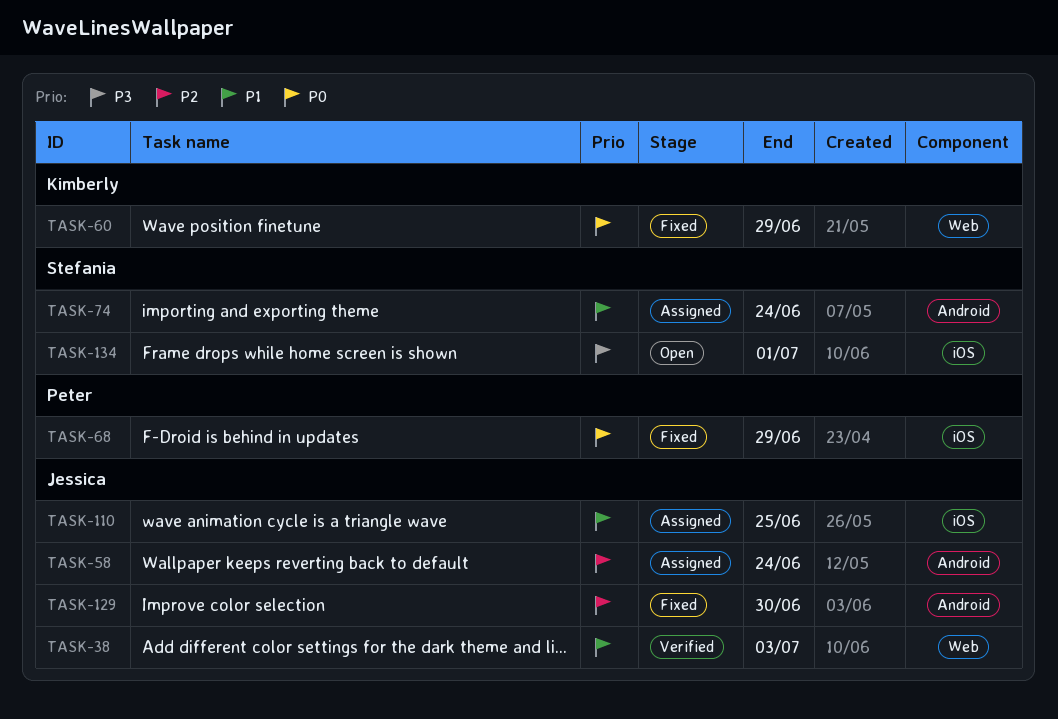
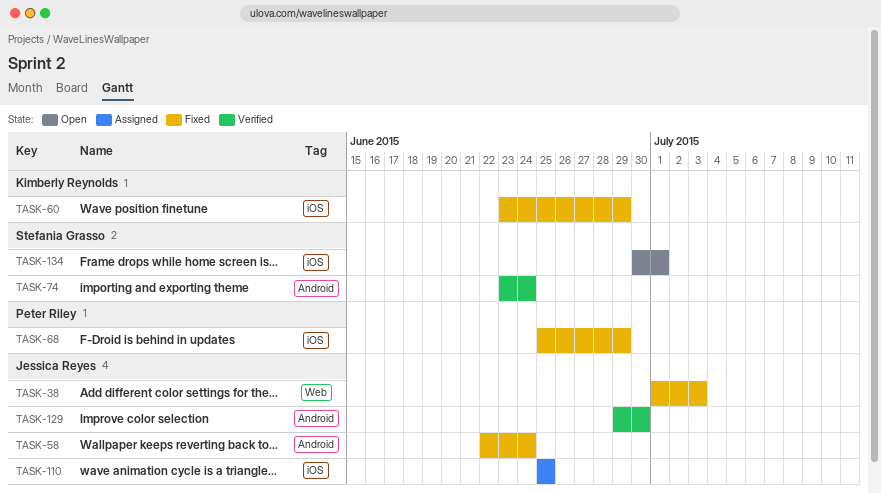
TASK-38, status: Verified -> Fixed
TASK-58, status: Assigned -> Fixed
TASK-60, label: Web -> iOS
TASK-74, status: Assigned -> Verified
TASK-129, status: Fixed -> Verified

